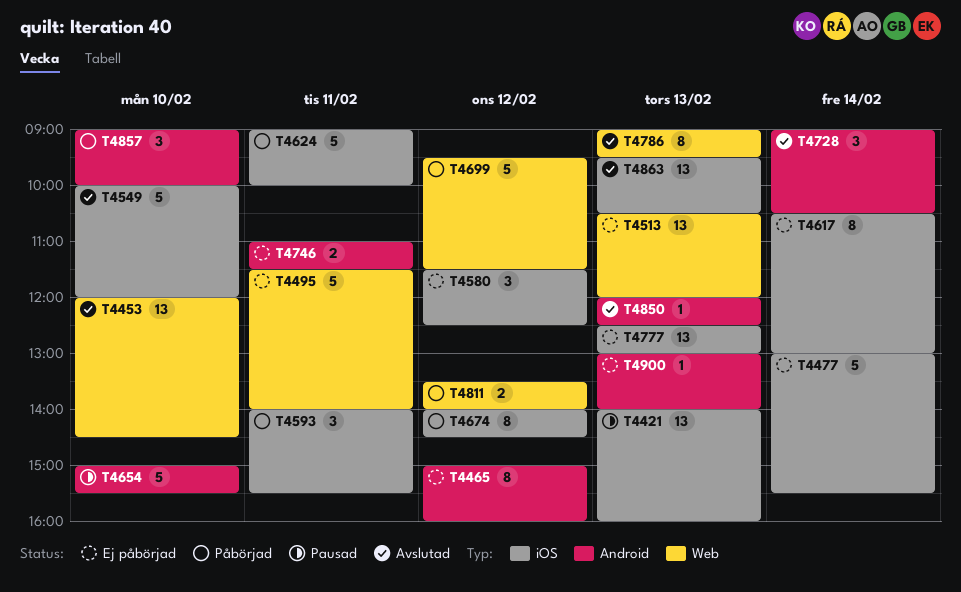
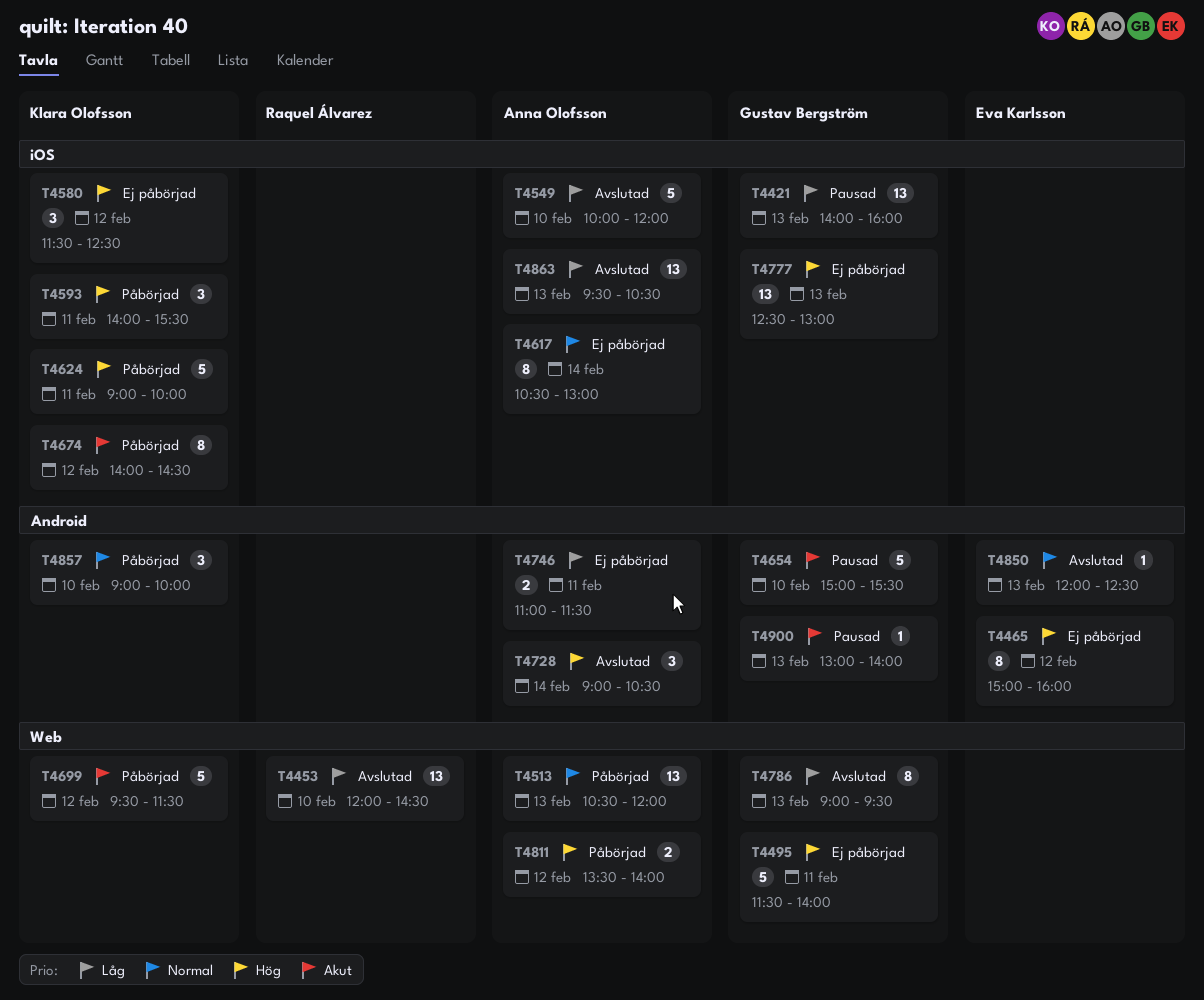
T4477: present -> none
T4513, status: Ej påbörjad -> Påbörjad
T4900, status: Ej påbörjad -> Pausad

